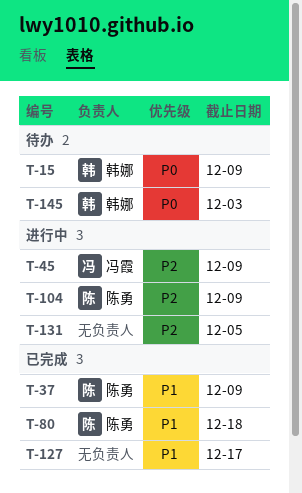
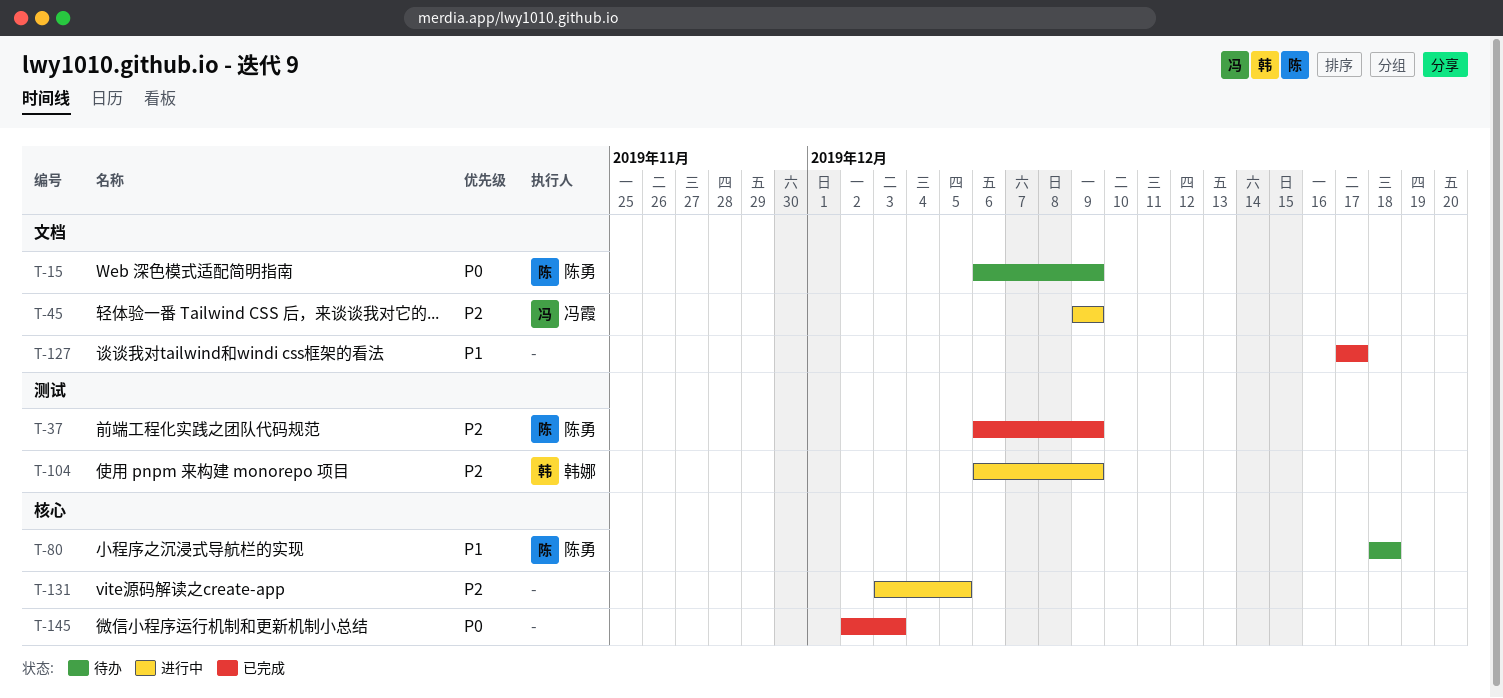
T-15, owner: 韩娜 -> 陈勇
T-37, priority: P1 -> P2
T-80, status: 已完成 -> 待办
T-104, owner: 陈勇 -> 韩娜
T-145, status: 待办 -> 已完成
T-145, owner: 韩娜 -> none

